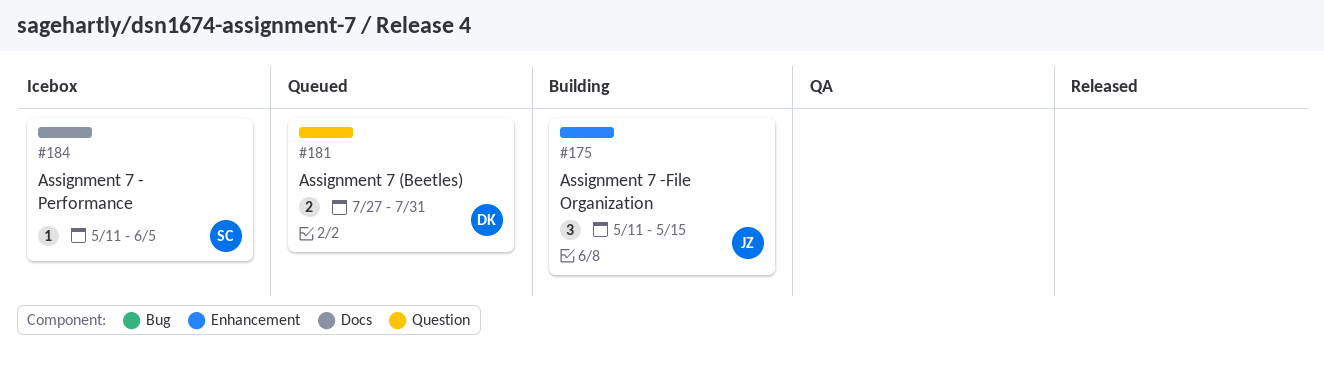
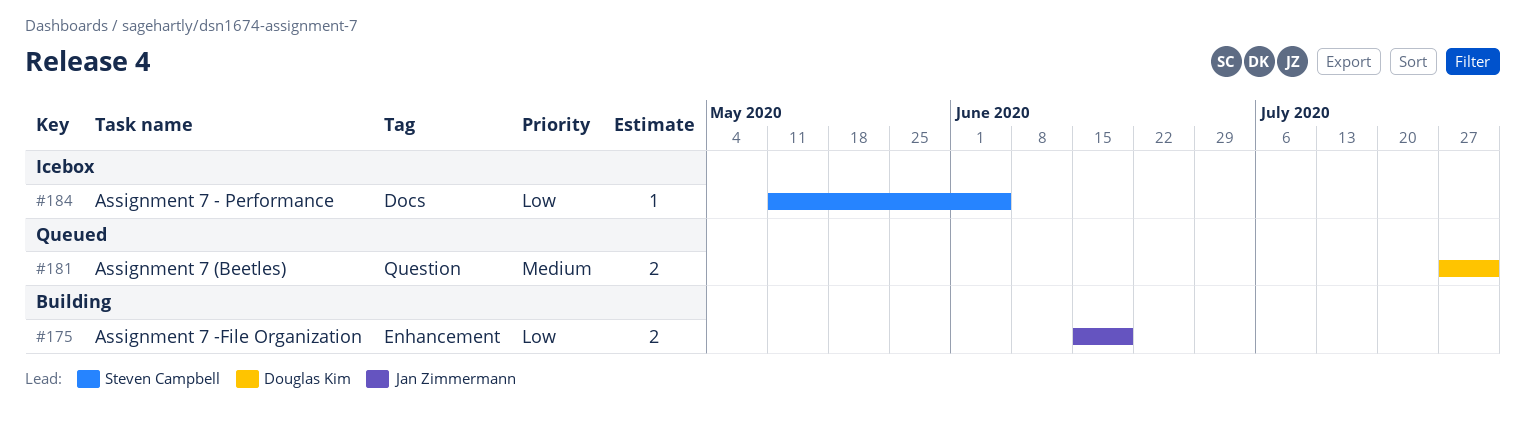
#175, estimate: 3 -> 2
#175, start: May 11 -> Jun 15
#175, due: May 15 -> Jun 19

